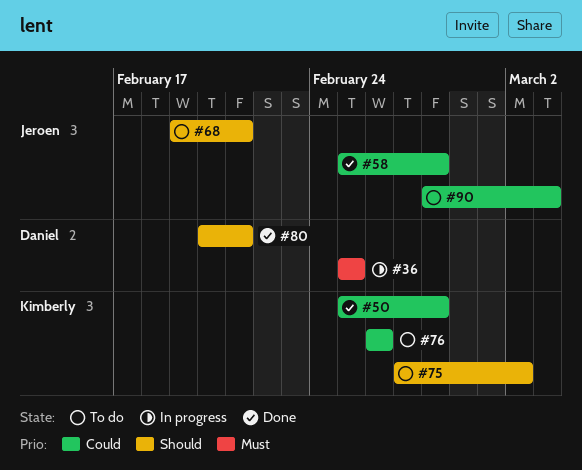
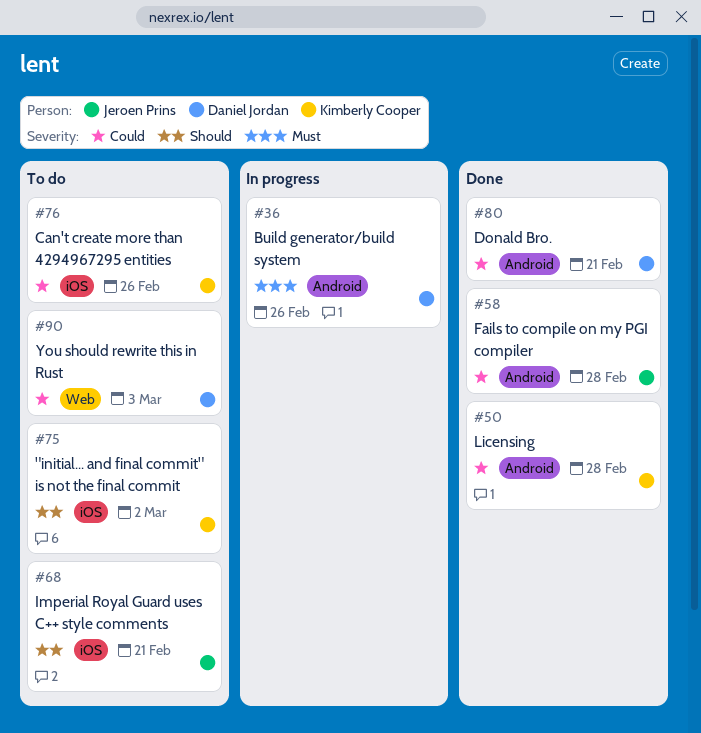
#36, due: Feb 25 -> Feb 26
#80, priority: Should -> Could
#90, owner: Jeroen Prins -> Daniel Jordan

